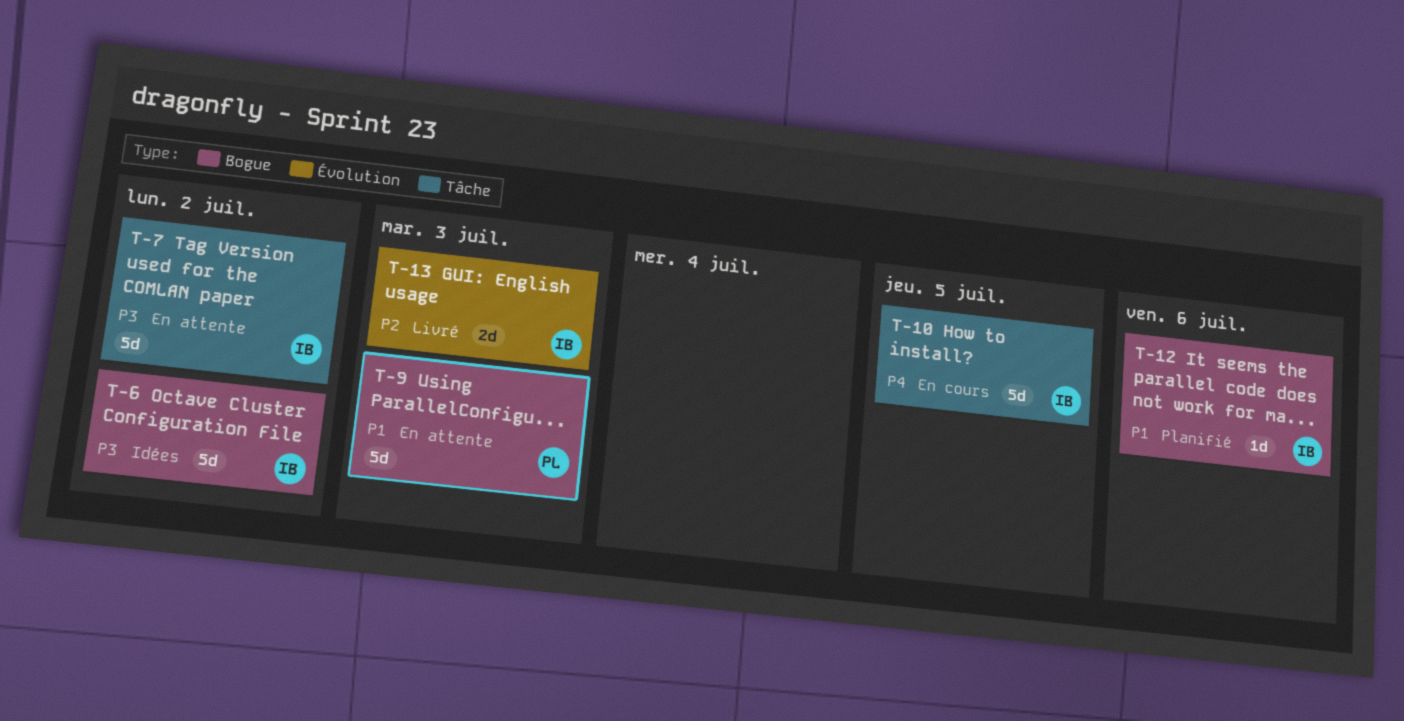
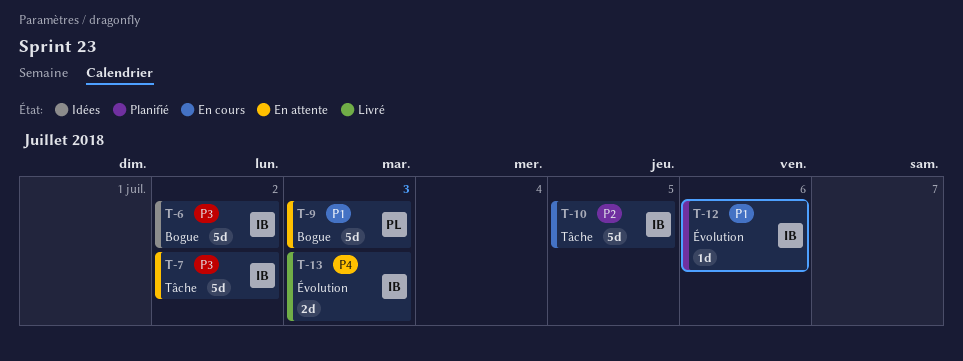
T-10, priority: P4 -> P2
T-12, label: Bogue -> Évolution
T-13, priority: P2 -> P4

